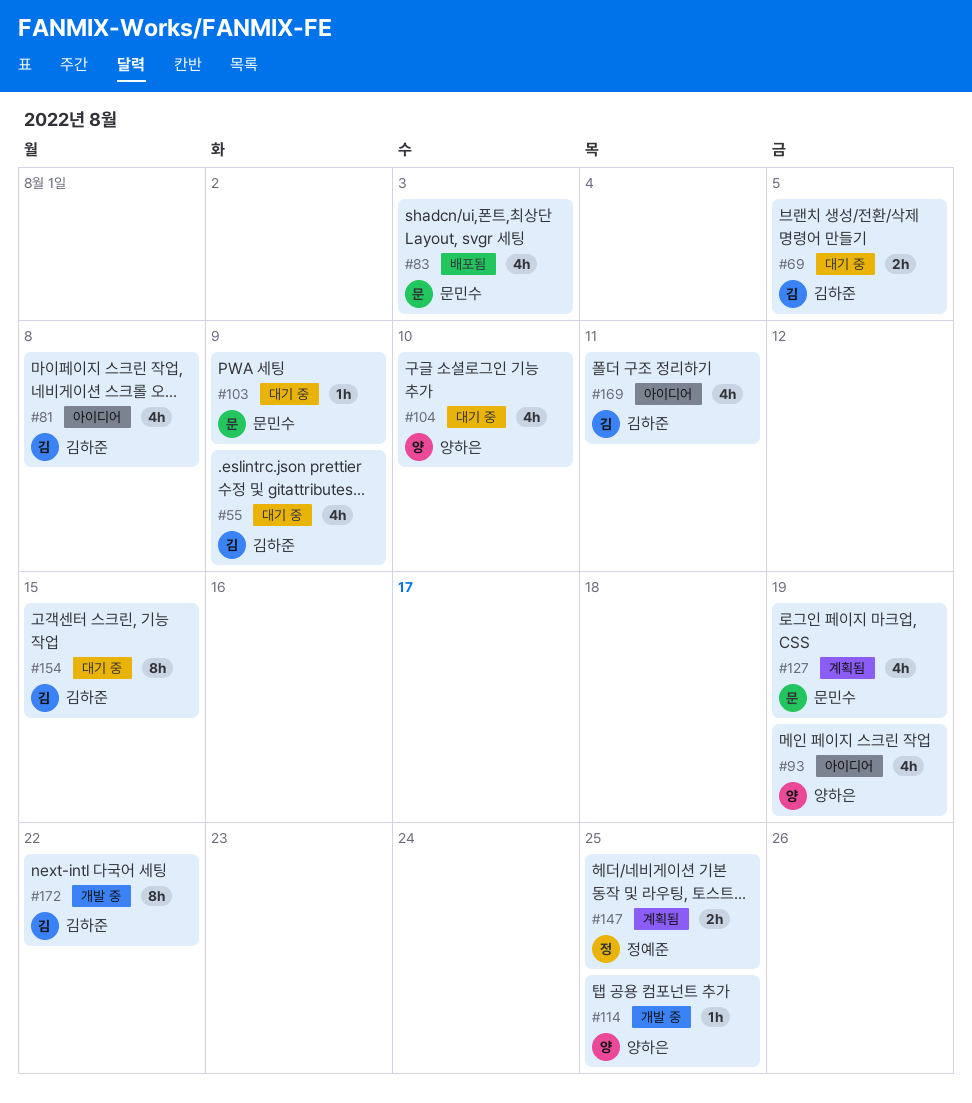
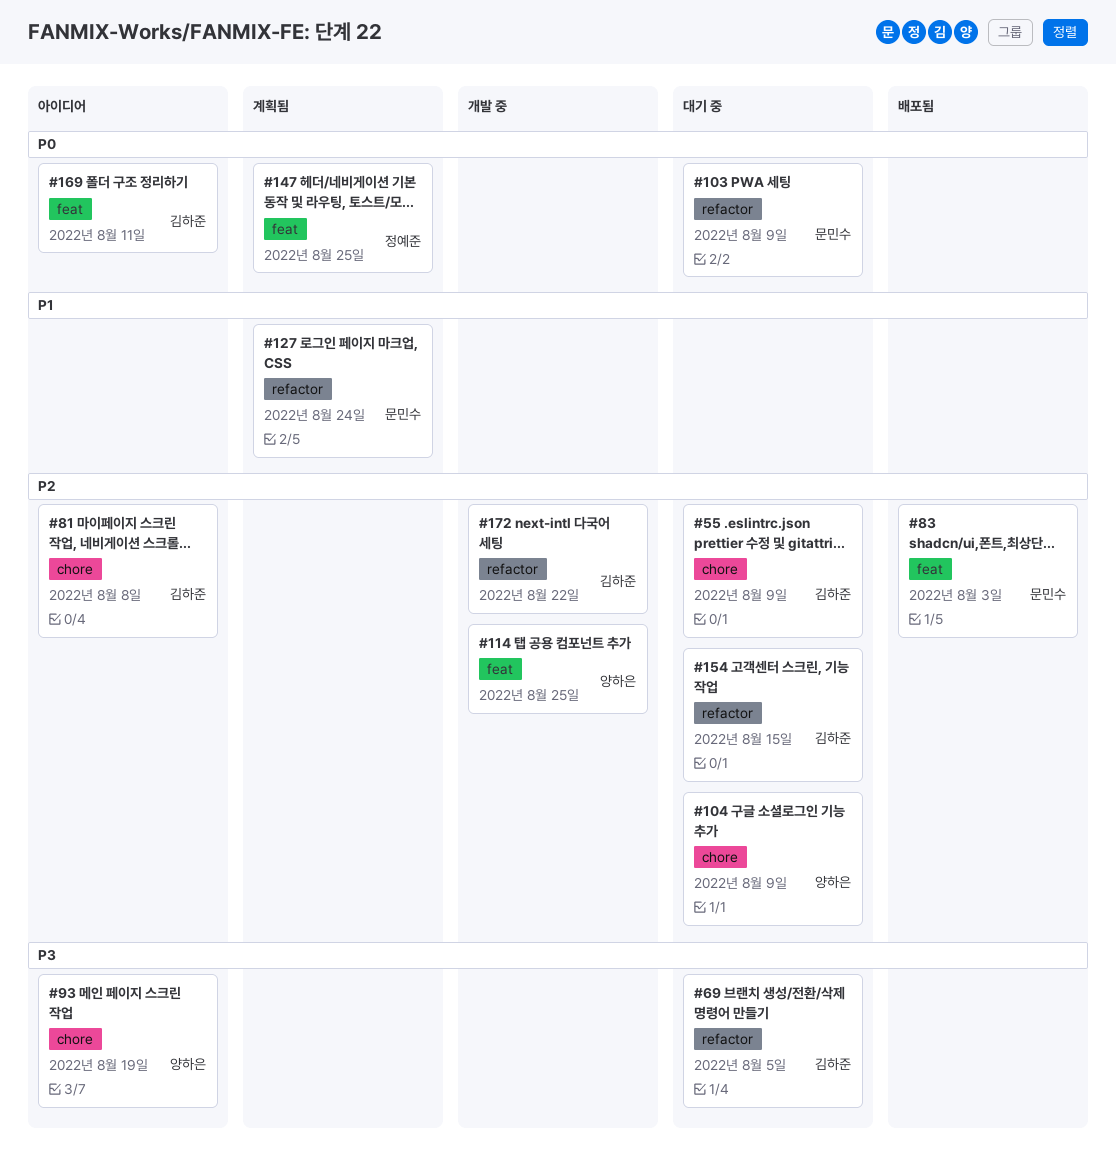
#104, due: Aug 10 -> Aug 9
#127, due: Aug 19 -> Aug 24

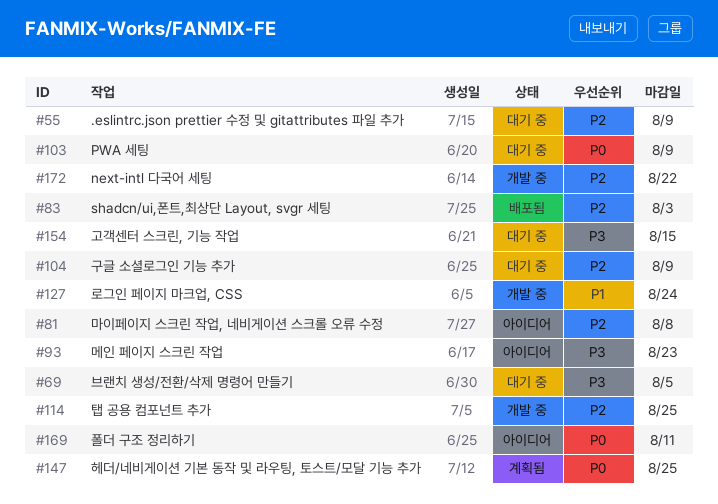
#93, due: Aug 19 -> Aug 23
#127, status: 계획됨 -> 개발 중
#154, priority: P2 -> P3

